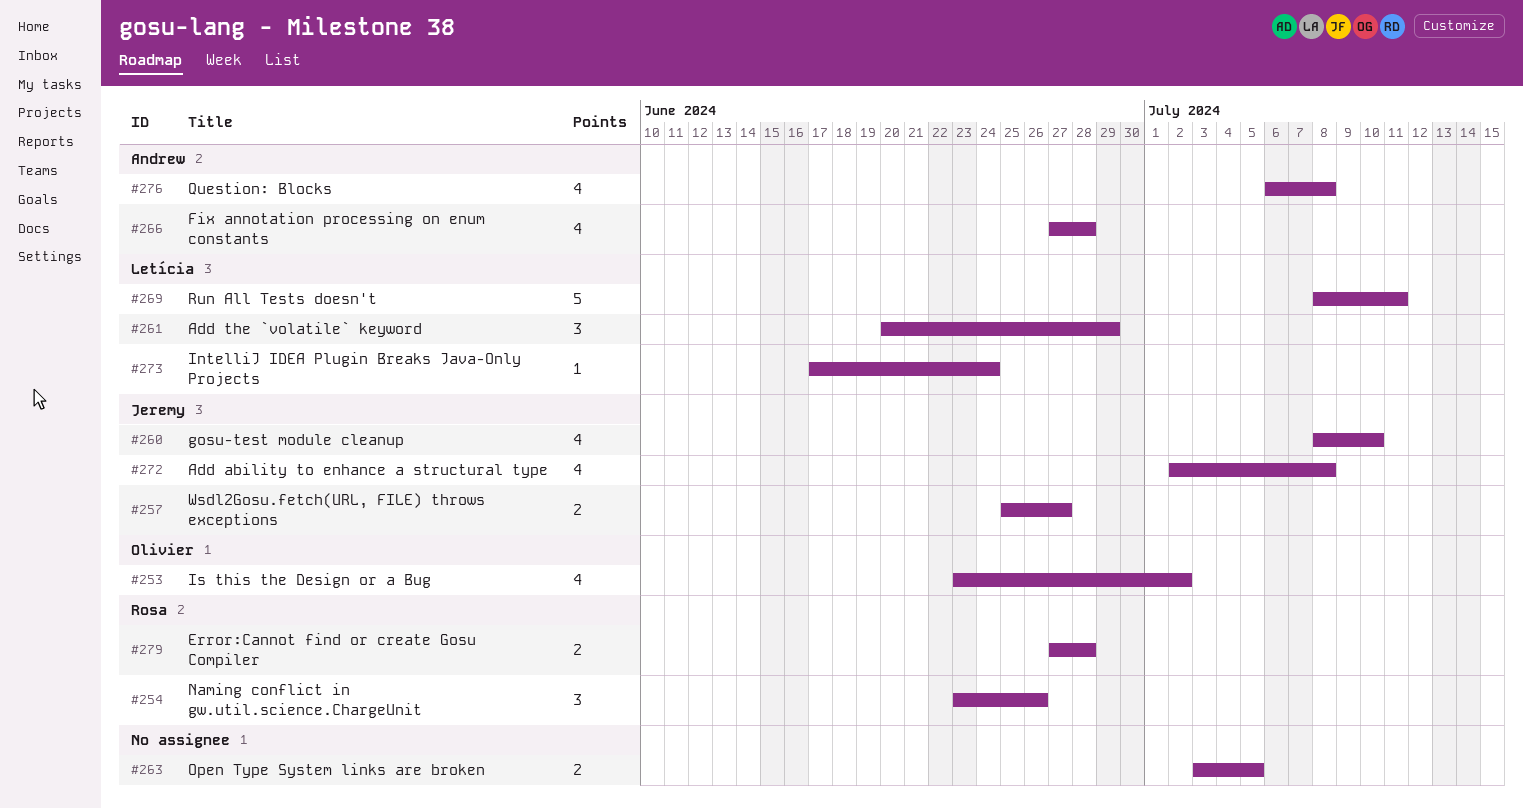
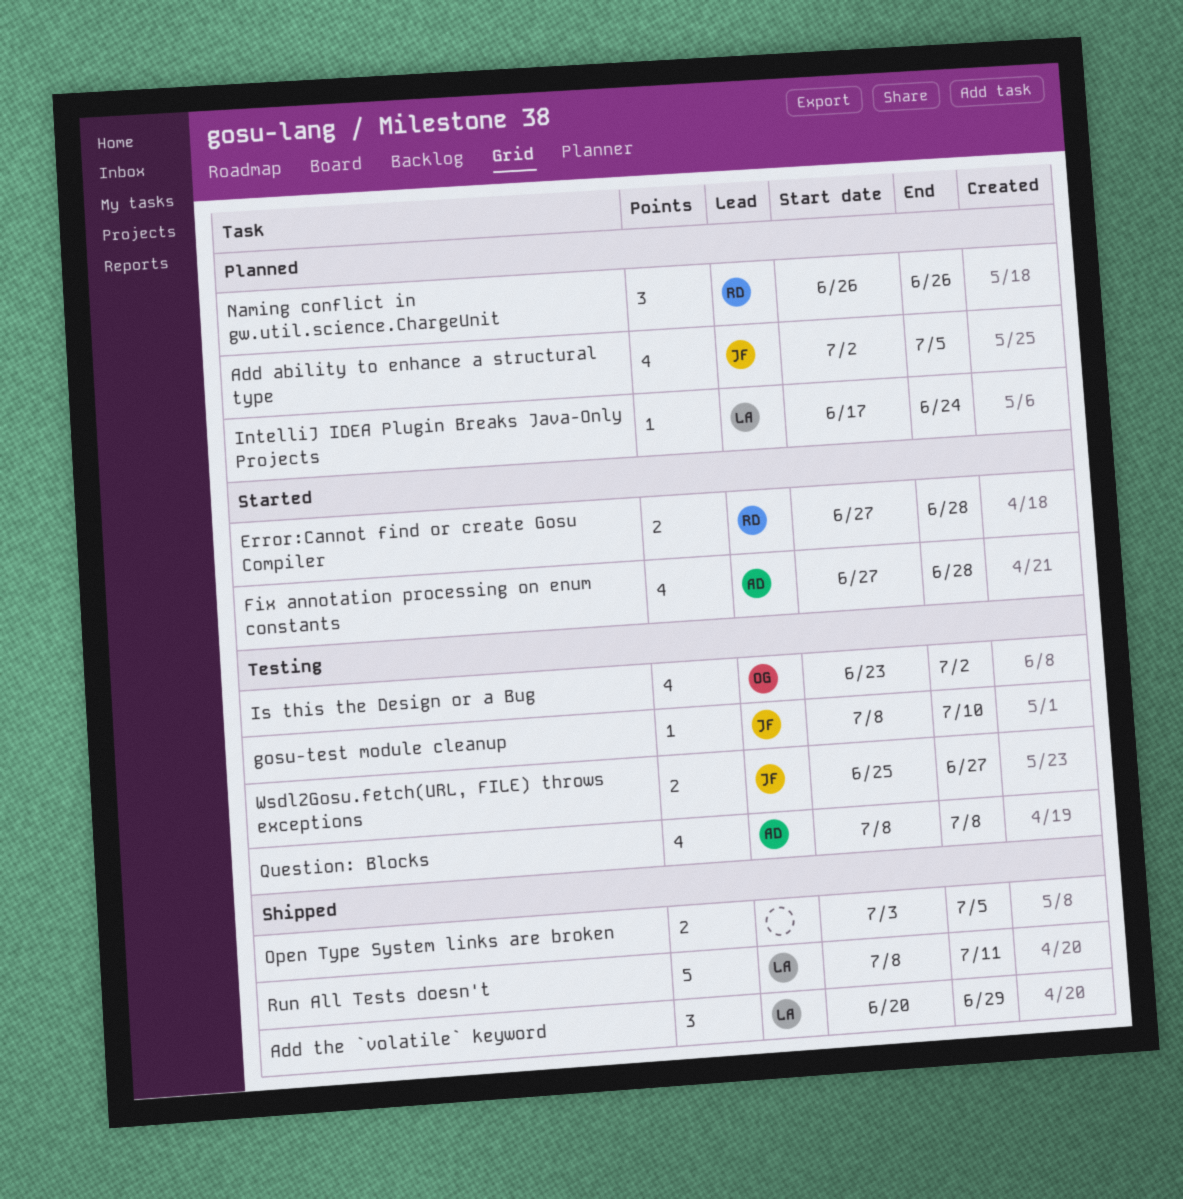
Add ability to enhance a structural type, due: Jul 8 -> Jul 5
gosu-test module cleanup, estimate: 4 -> 1
Naming conflict in gw.util.science.ChargeUnit, start: Jun 23 -> Jun 26
Question: Blocks, start: Jul 6 -> Jul 8

